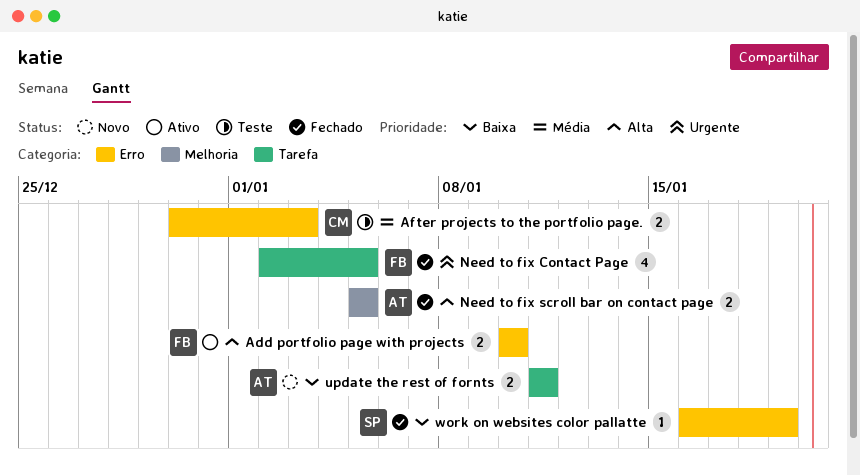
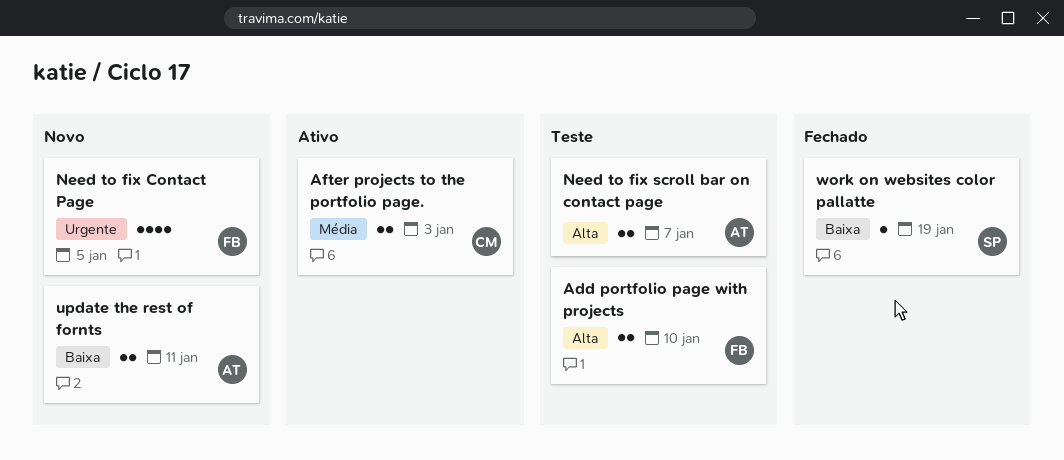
Add portfolio page with projects, status: Ativo -> Teste
After projects to the portfolio page., status: Teste -> Ativo
Need to fix Contact Page, status: Fechado -> Novo
Need to fix scroll bar on contact page, status: Fechado -> Teste
Need to fix scroll bar on contact page, due: Jan 5 -> Jan 7

